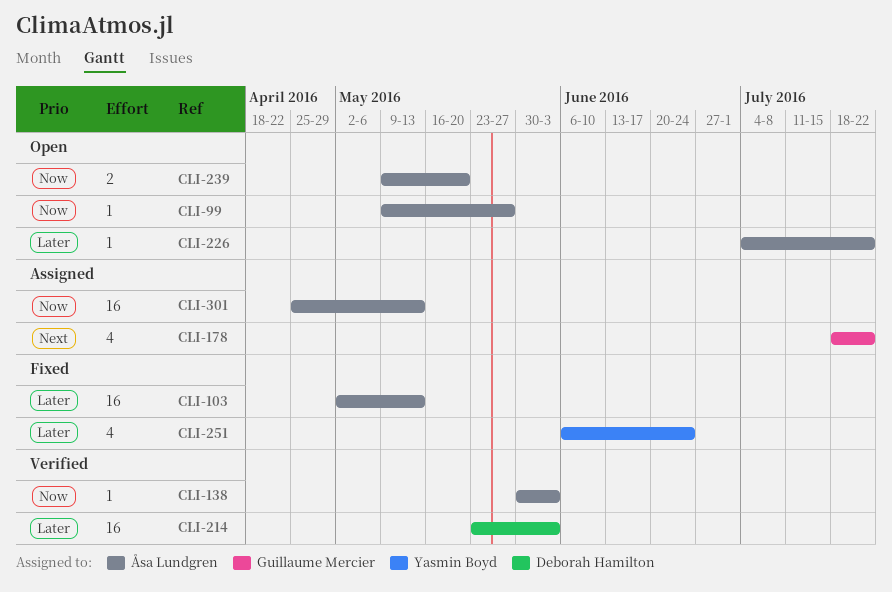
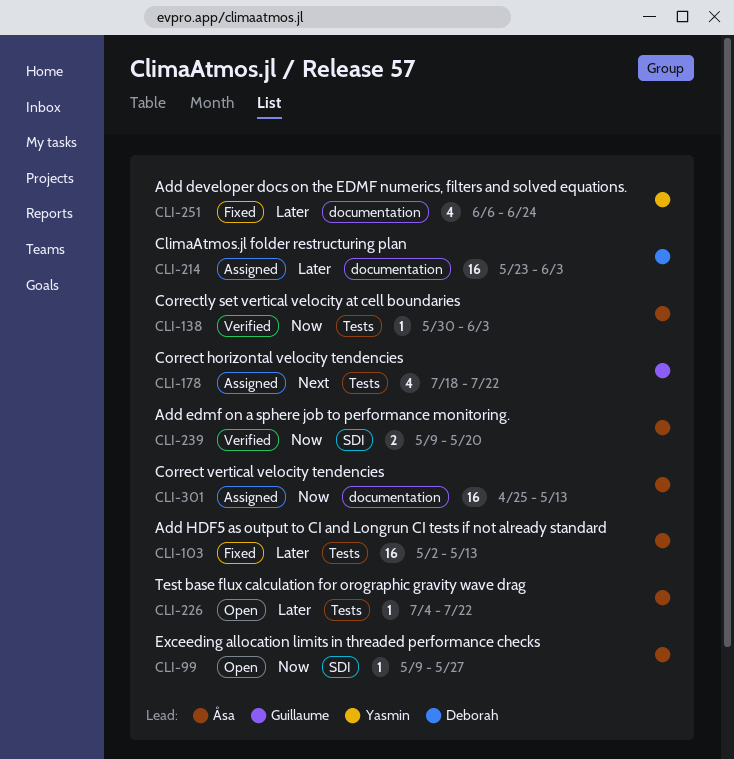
CLI-214, status: Verified -> Assigned
CLI-239, status: Open -> Verified

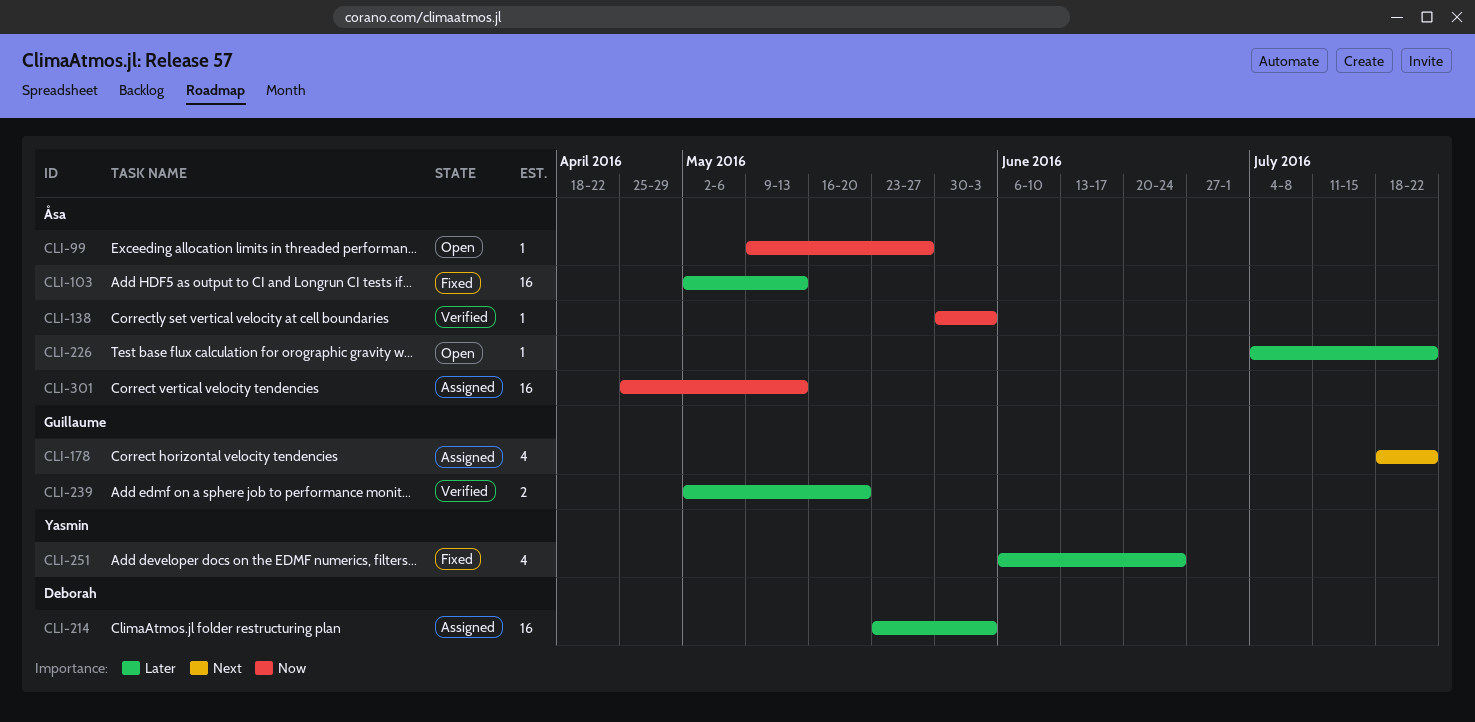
CLI-239, owner: Åsa -> Guillaume
CLI-239, priority: Now -> Later
CLI-239, start: May 9 -> May 2

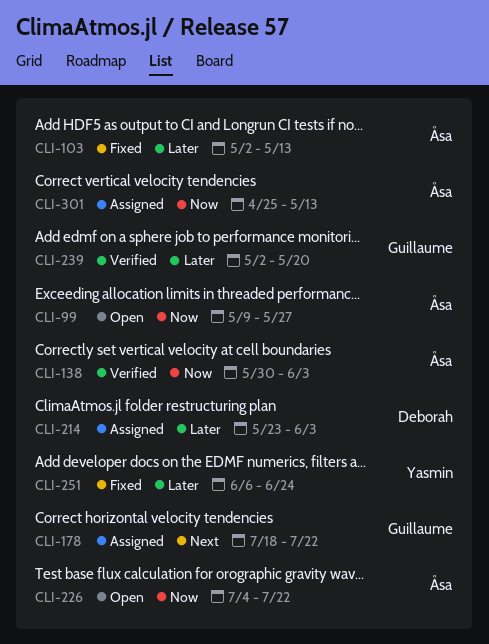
CLI-226, priority: Later -> Now

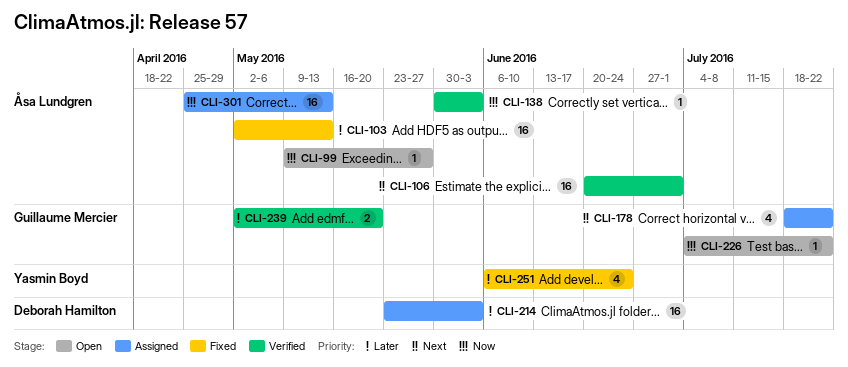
CLI-106: none -> present
CLI-226, owner: Åsa Lundgren -> Guillaume Mercier

